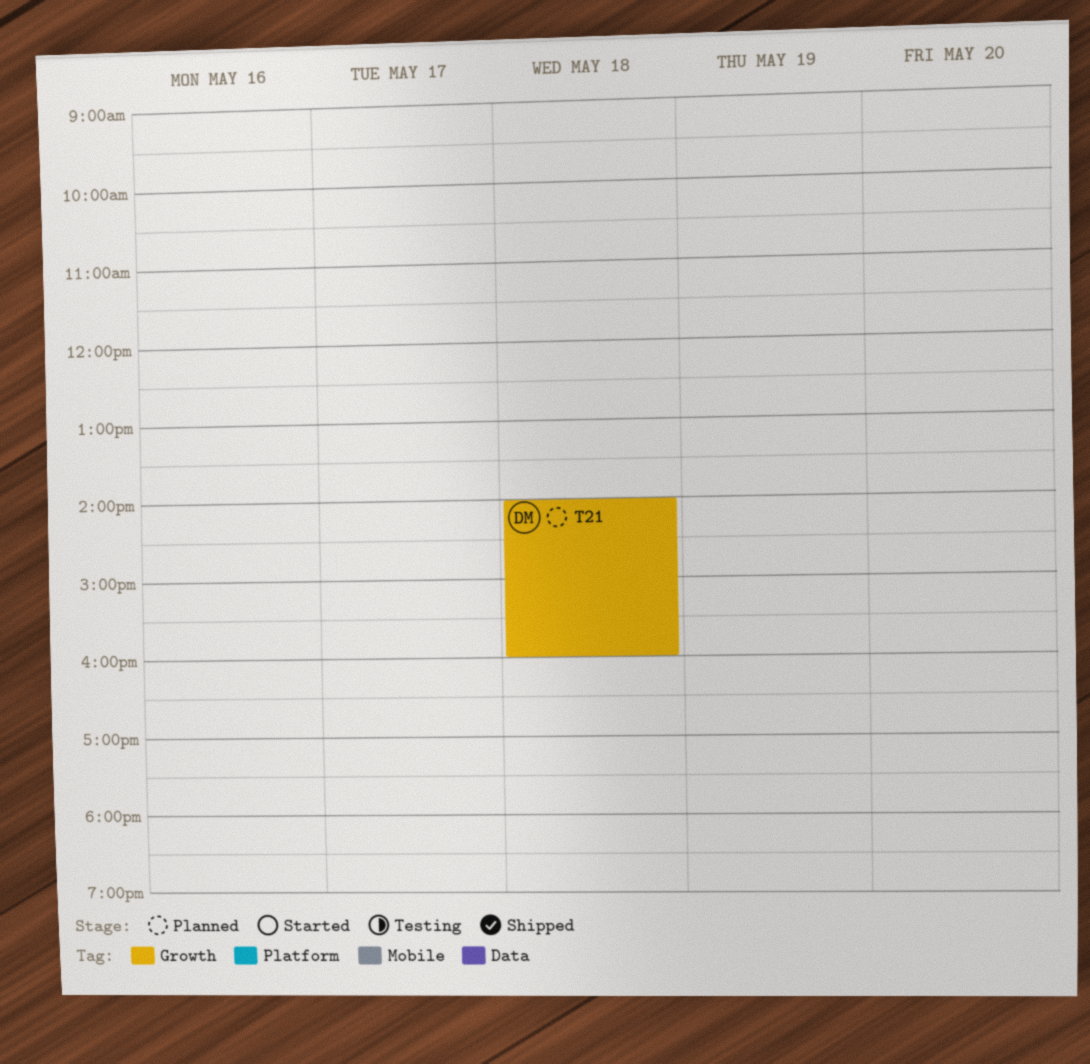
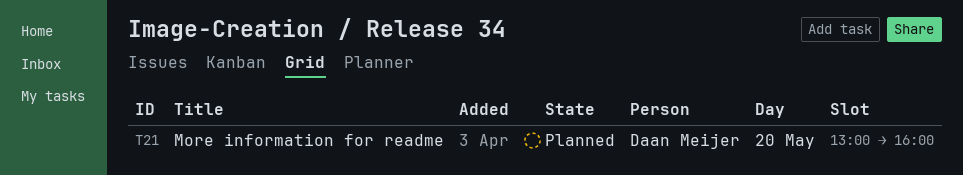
T21, day: May 18 -> May 20
T21, begins: 14:00 -> 13:00

